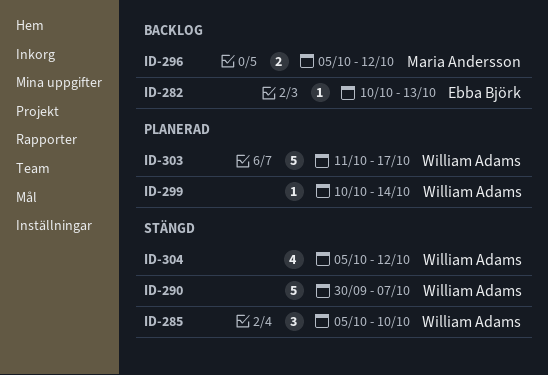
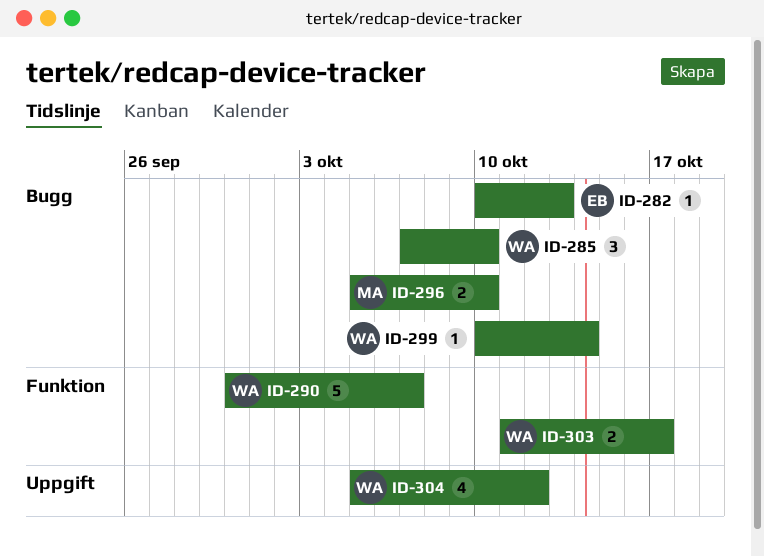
ID-285, start: Oct 5 -> Oct 7
ID-296, due: Oct 12 -> Oct 10
ID-303, estimate: 5 -> 2

